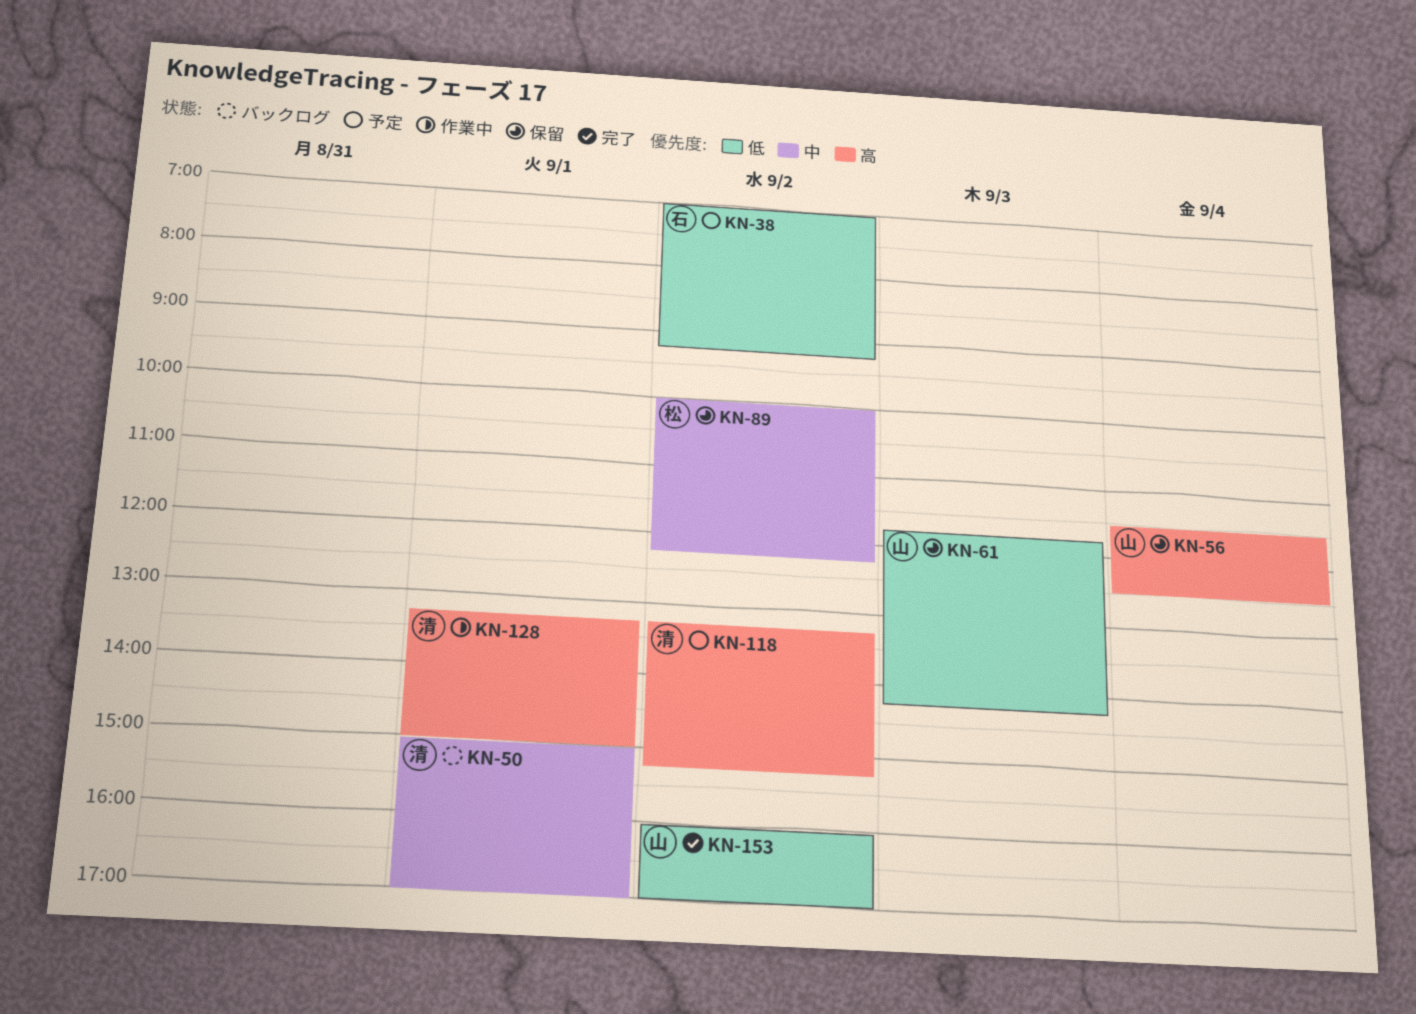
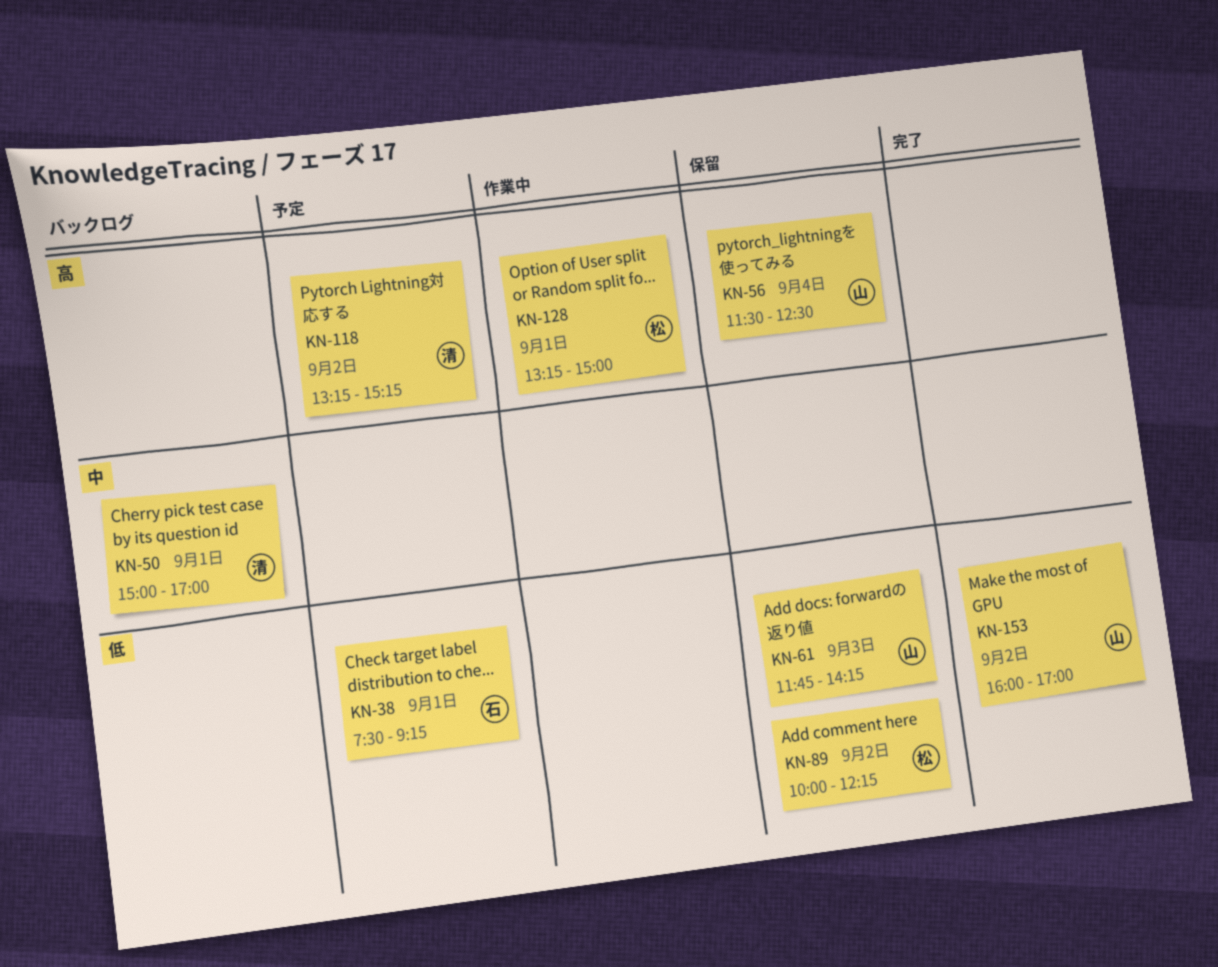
KN-38, day: Sep 2 -> Sep 1
KN-38, begins: 07:00 -> 07:30
KN-89, priority: 中 -> 低
KN-128, owner: 清 -> 松

